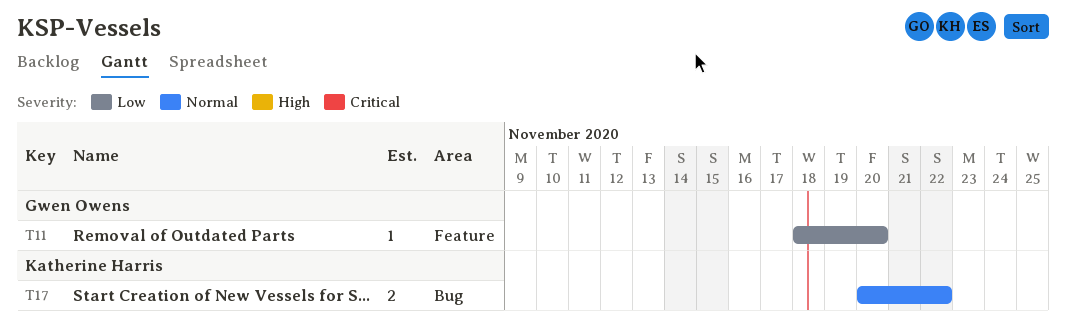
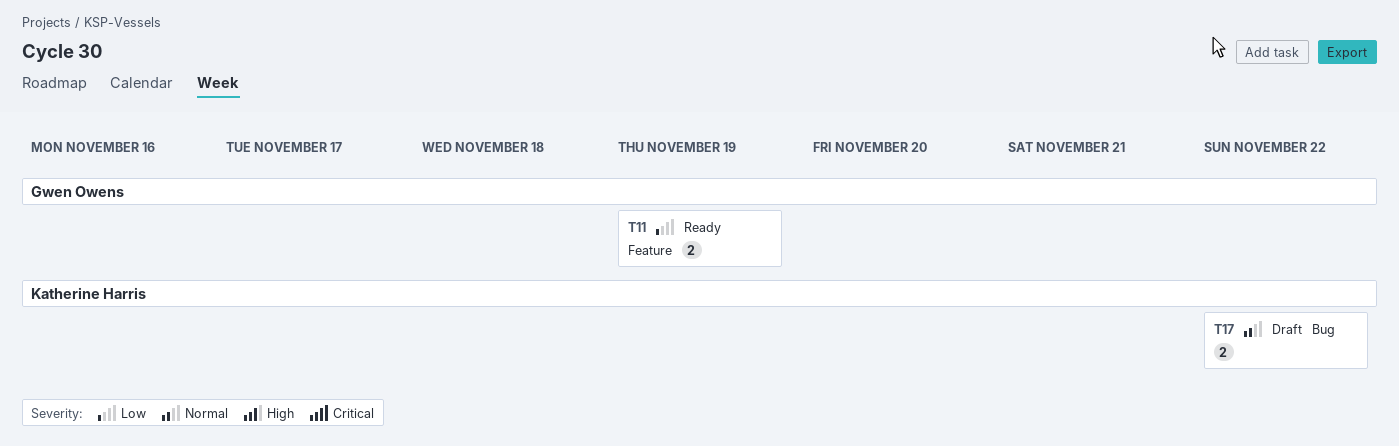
T11, estimate: 1 -> 2
T11, due: Nov 20 -> Nov 19

